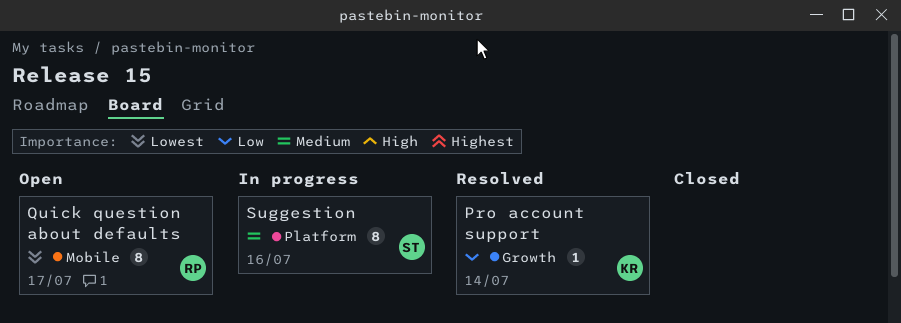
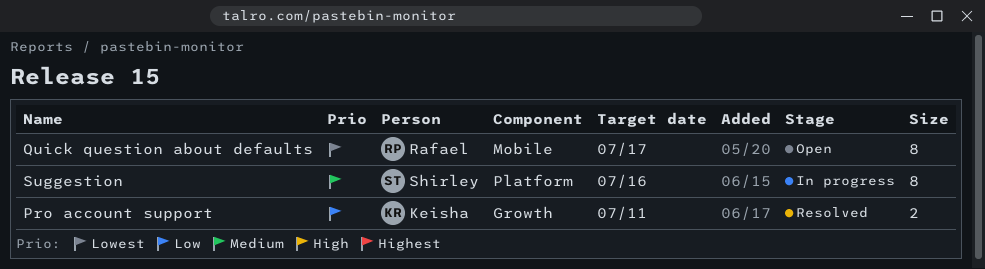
Pro account support, estimate: 1 -> 2
Pro account support, due: Jul 14 -> Jul 11

